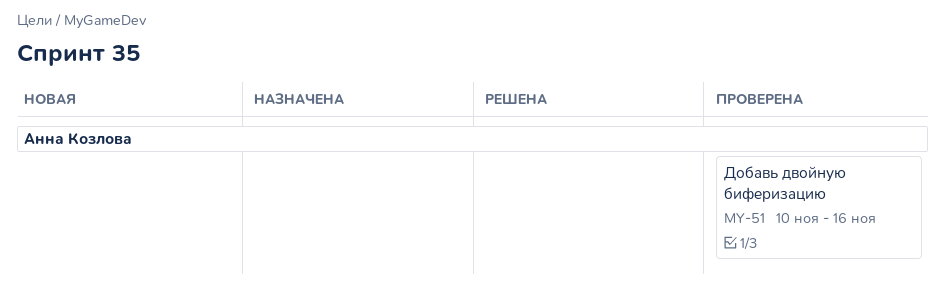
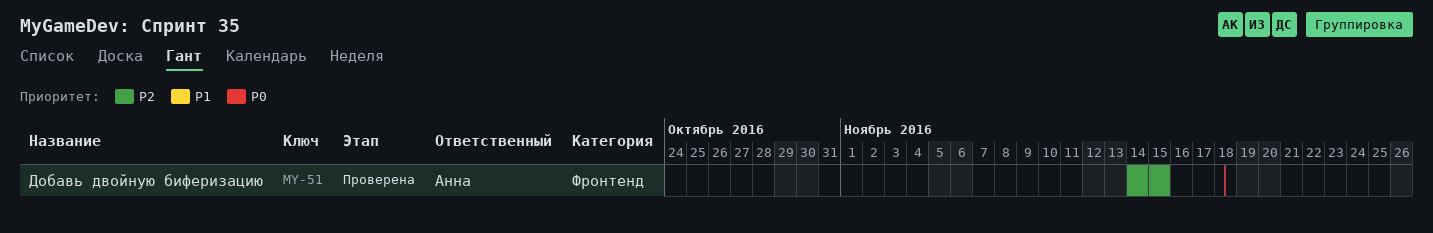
MY-51, start: Nov 10 -> Nov 14
MY-51, due: Nov 16 -> Nov 15

